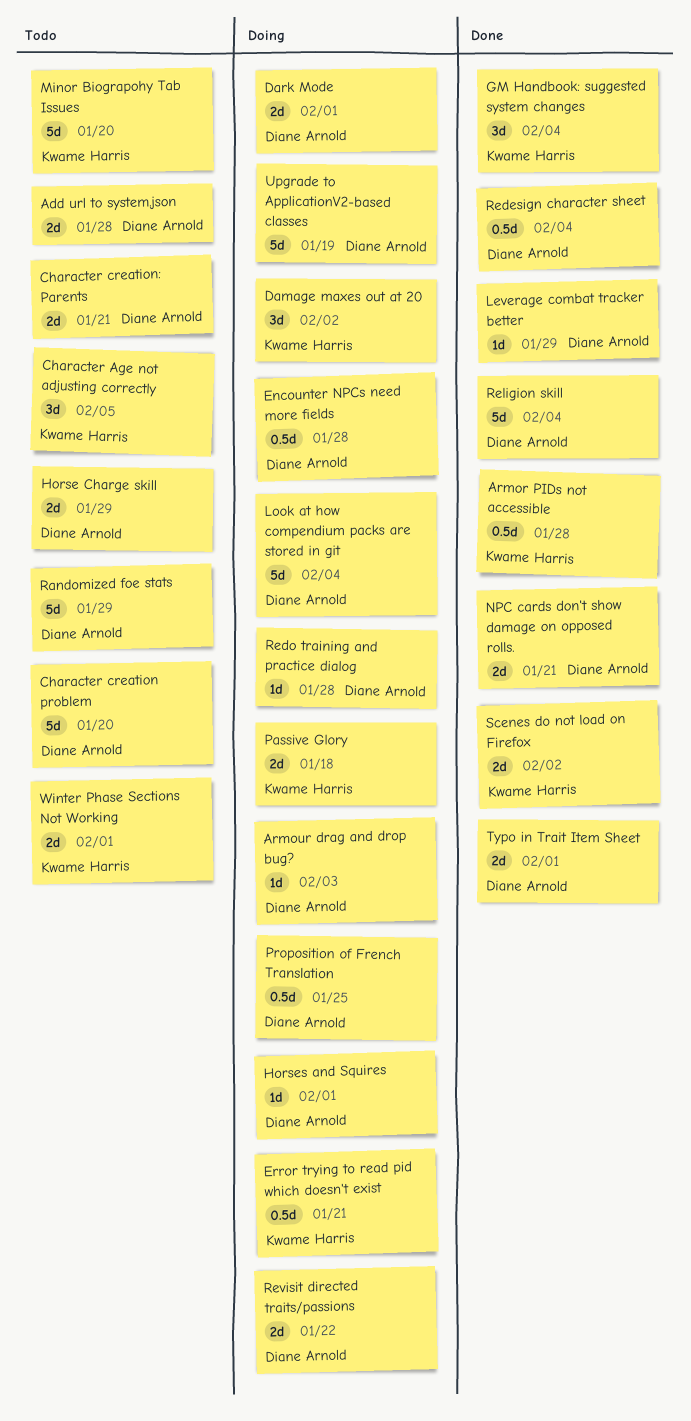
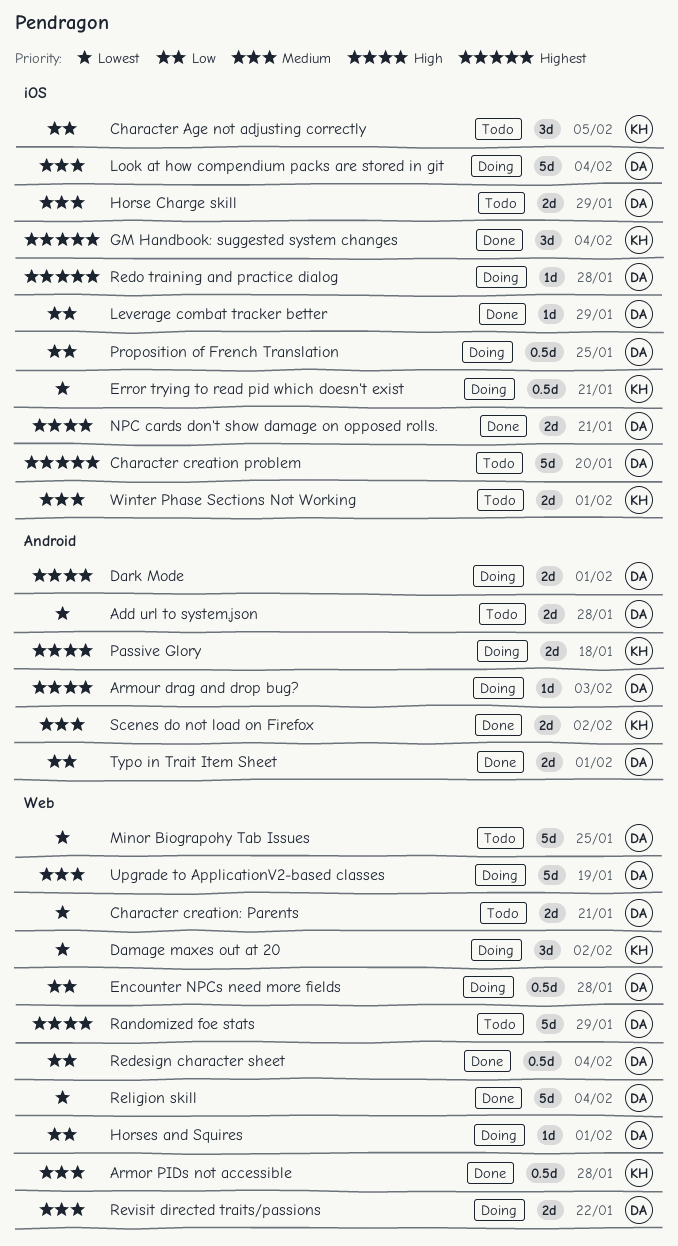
Minor Biograpohy Tab Issues, owner: Kwame Harris -> Diane Arnold
Minor Biograpohy Tab Issues, due: Jan 20 -> Jan 25

